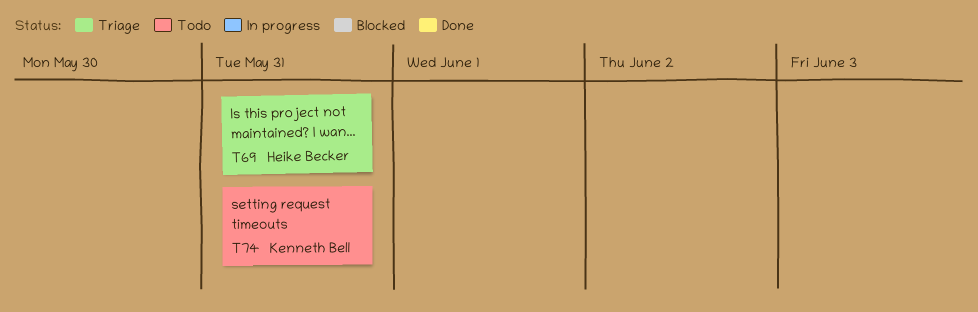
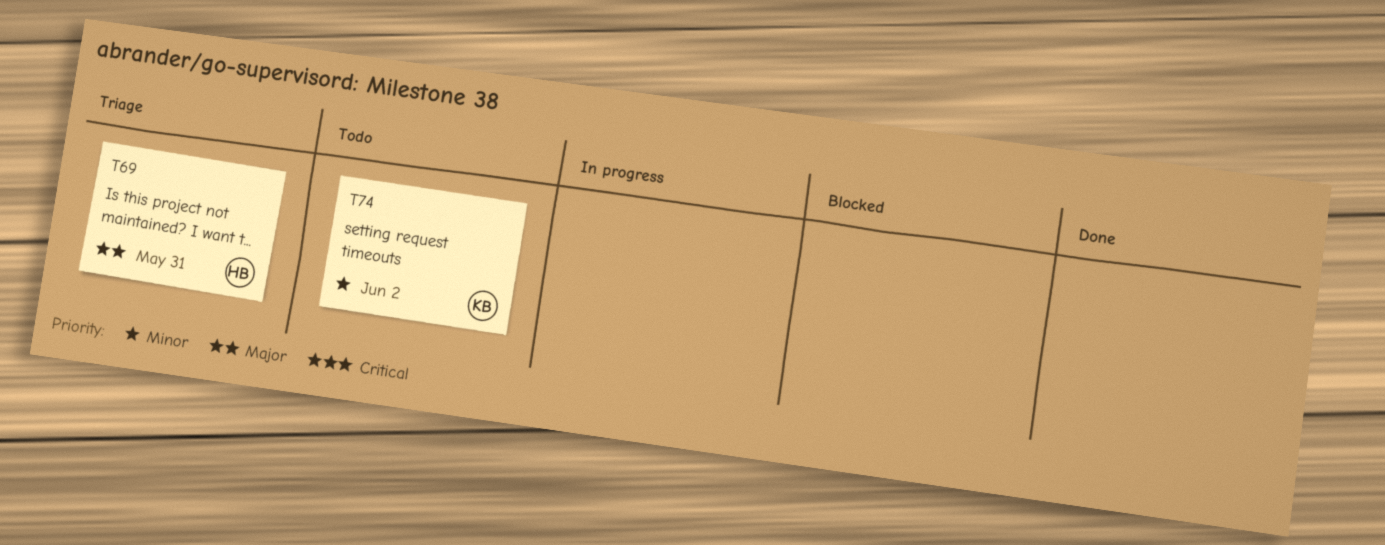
T74, due: May 31 -> Jun 2

